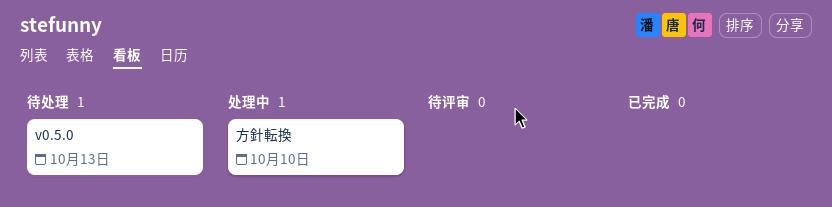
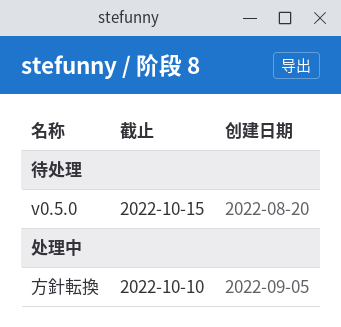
v0.5.0, due: Oct 13 -> Oct 15

